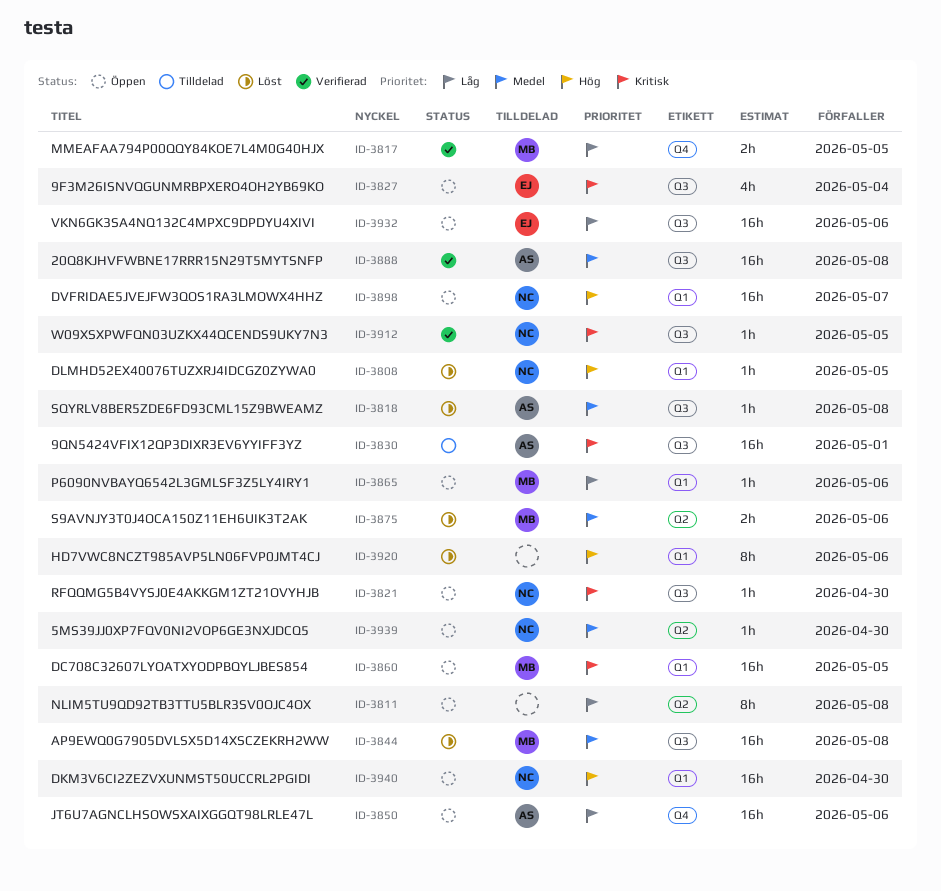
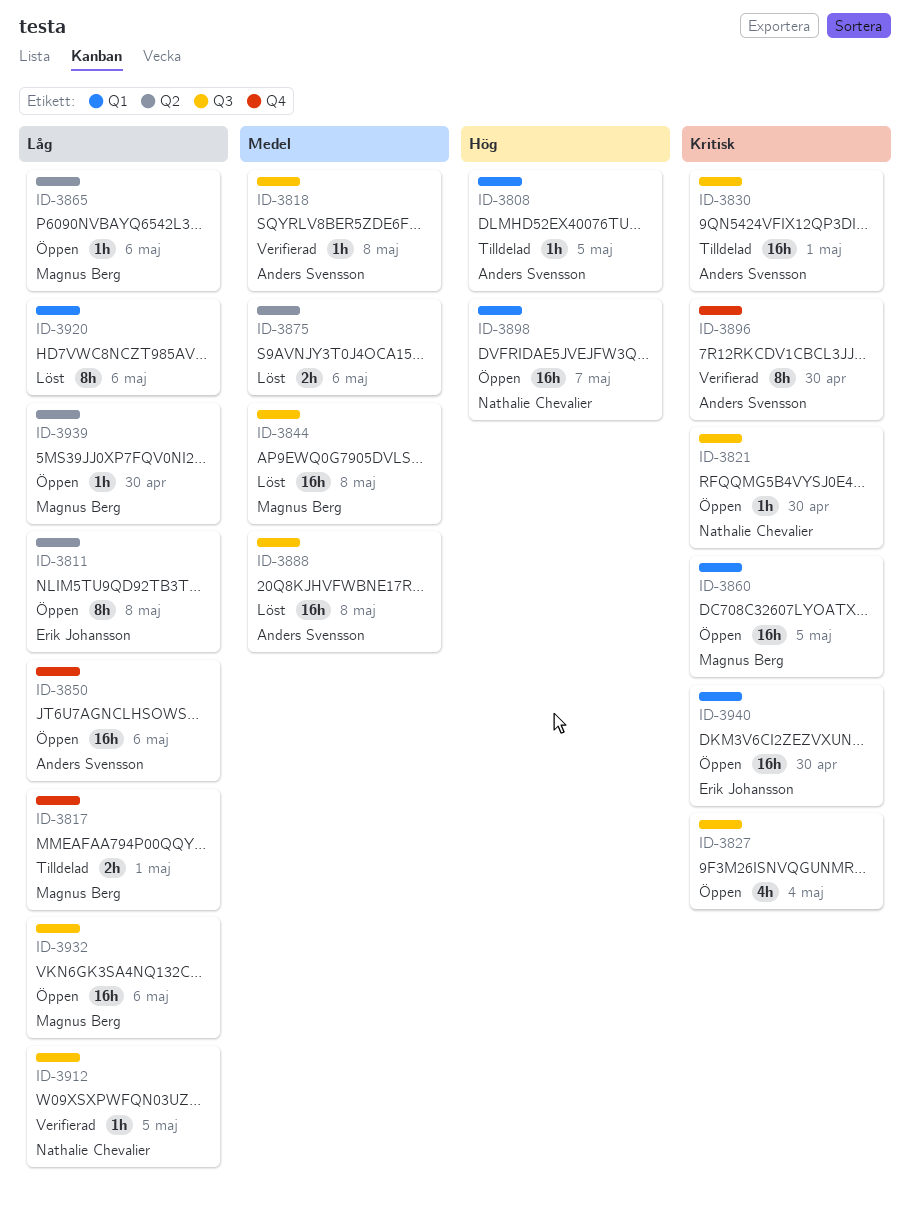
ID-3808, status: Löst -> Tilldelad
ID-3808, owner: Nathalie Chevalier -> Anders Svensson
ID-3811, owner: none -> Erik Johansson
ID-3817, status: Verifierad -> Tilldelad
ID-3817, due: May 5 -> May 1
ID-3818, status: Löst -> Verifierad
ID-3827, owner: Erik Johansson -> none
ID-3865, label: Q1 -> Q2
ID-3875, owner: Magnus Berg -> none
ID-3888, status: Verifierad -> Löst
ID-3896: none -> present
ID-3912, priority: Kritisk -> Låg
ID-3920, priority: Hög -> Låg
ID-3932, owner: Erik Johansson -> Magnus Berg
ID-3939, owner: Nathalie Chevalier -> Magnus Berg
ID-3939, priority: Medel -> Låg
ID-3940, owner: Nathalie Chevalier -> Erik Johansson
ID-3940, priority: Hög -> Kritisk

